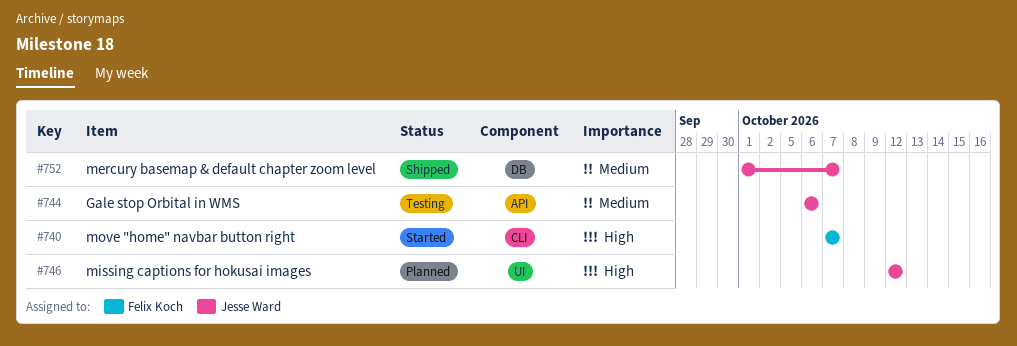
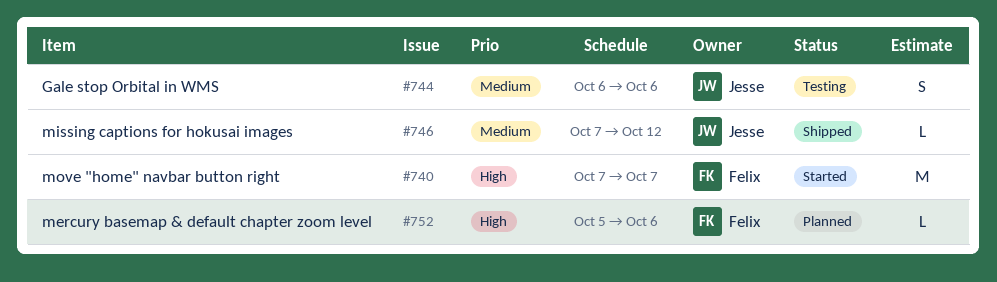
#746, status: Planned -> Shipped
#746, priority: High -> Medium
#746, start: Oct 12 -> Oct 7
#752, status: Shipped -> Planned
#752, owner: Jesse Ward -> Felix Koch
#752, priority: Medium -> High
#752, start: Oct 1 -> Oct 5
#752, due: Oct 7 -> Oct 6

